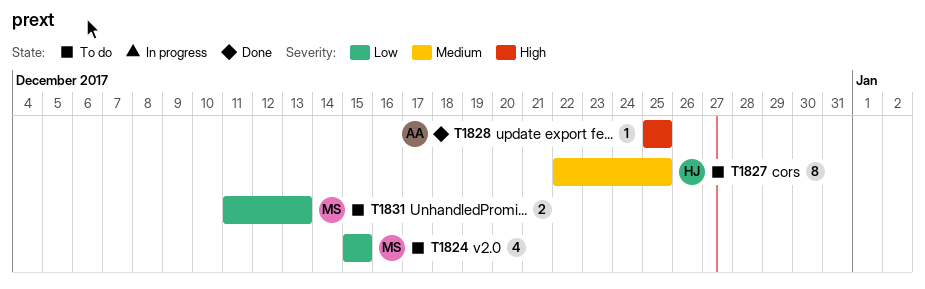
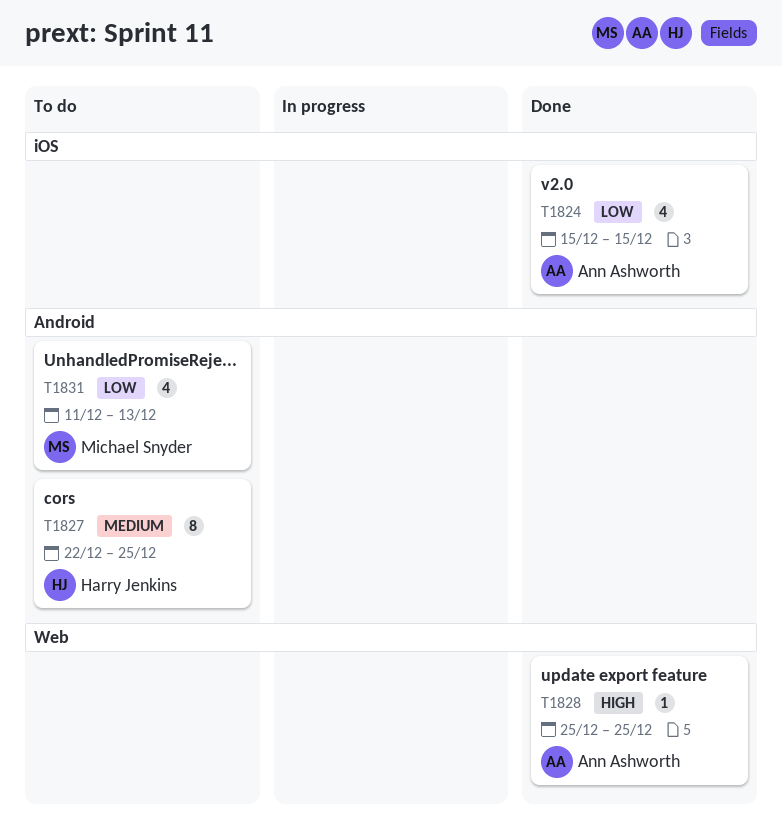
T1824, status: To do -> Done
T1824, owner: Michael Snyder -> Ann Ashworth
T1831, estimate: 2 -> 4

